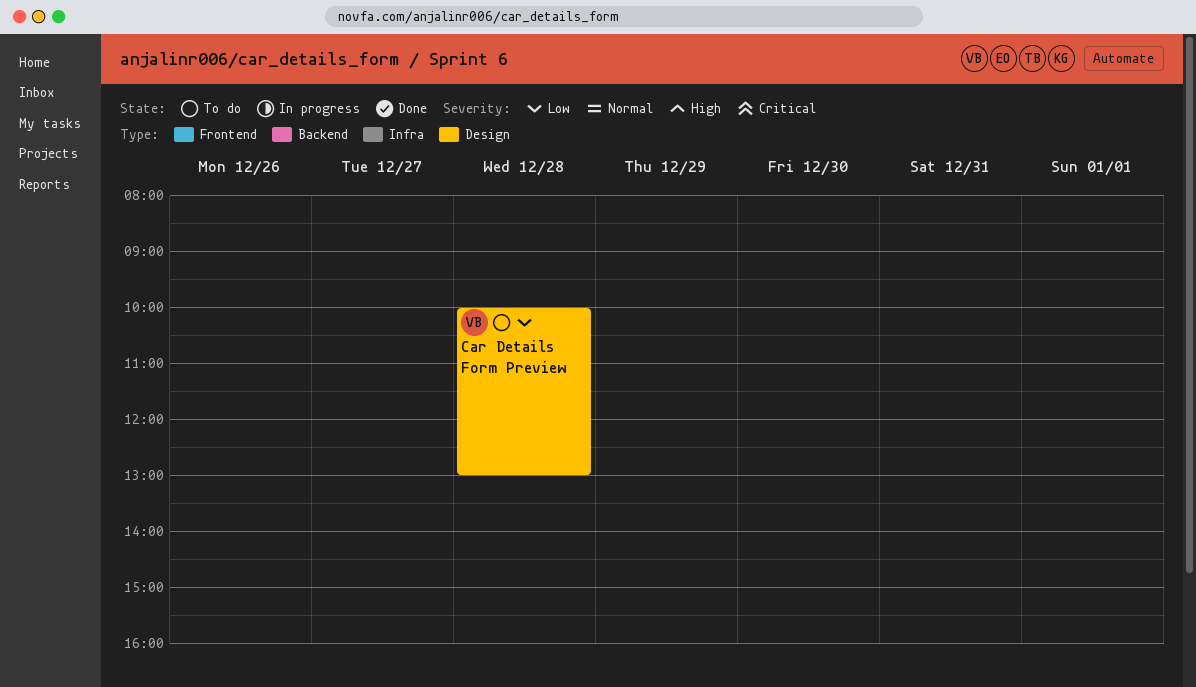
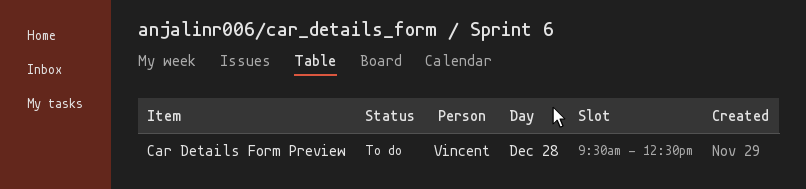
Car Details Form Preview, begins: 10:00 -> 09:30
Car Details Form Preview, ends: 13:00 -> 12:30

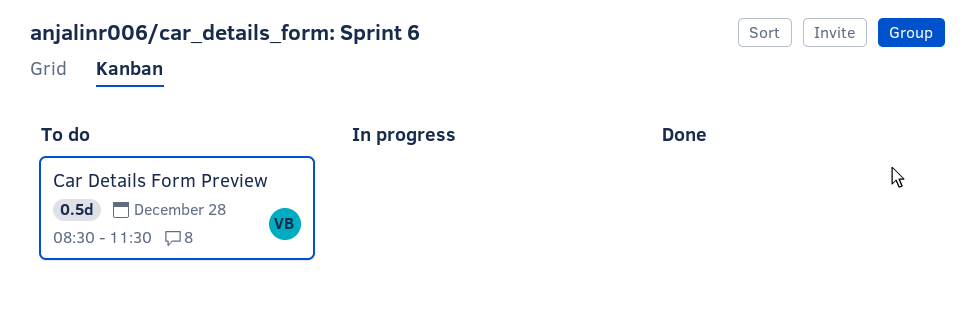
Car Details Form Preview, begins: 09:30 -> 08:30
Car Details Form Preview, ends: 12:30 -> 11:30

